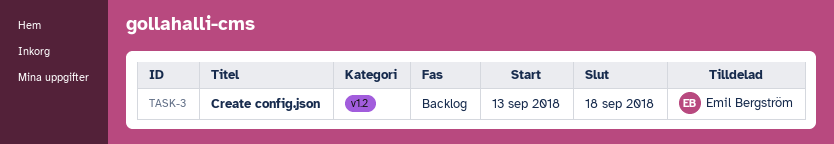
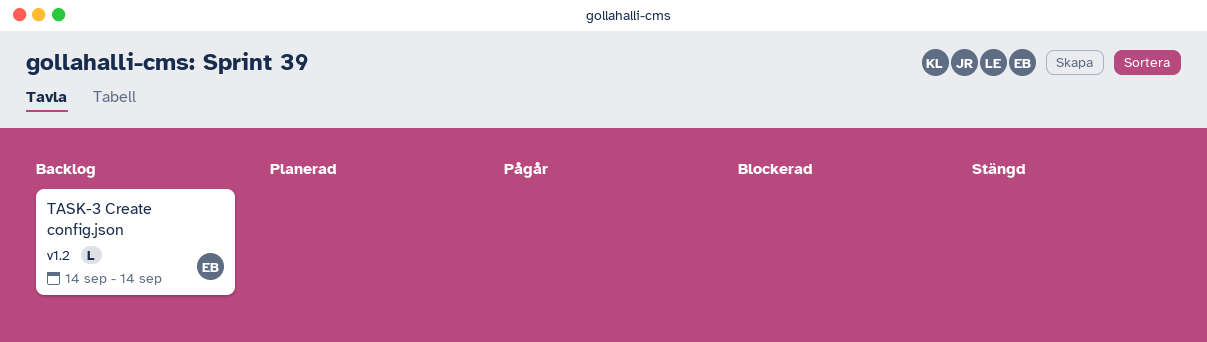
TASK-3, start: Sep 13 -> Sep 14
TASK-3, due: Sep 18 -> Sep 14

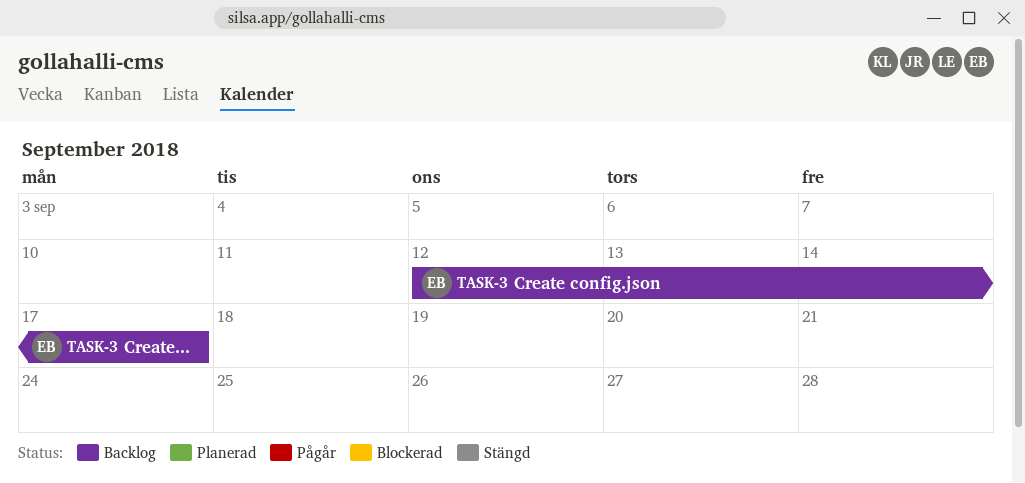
TASK-3, start: Sep 14 -> Sep 12
TASK-3, due: Sep 14 -> Sep 17

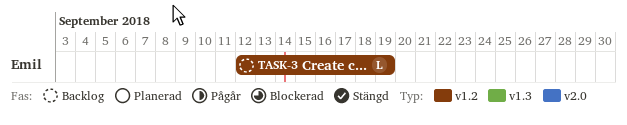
TASK-3, due: Sep 17 -> Sep 19

